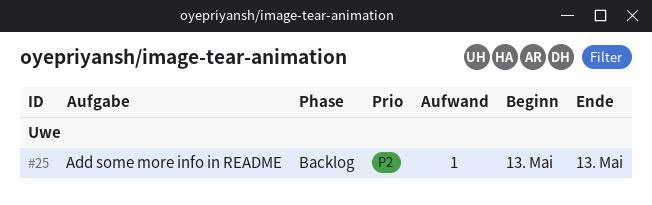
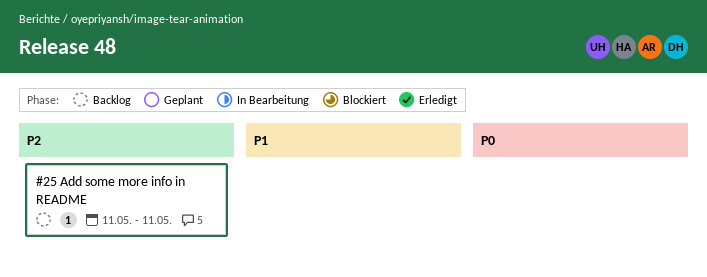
#25, start: May 13 -> May 11
#25, due: May 13 -> May 11

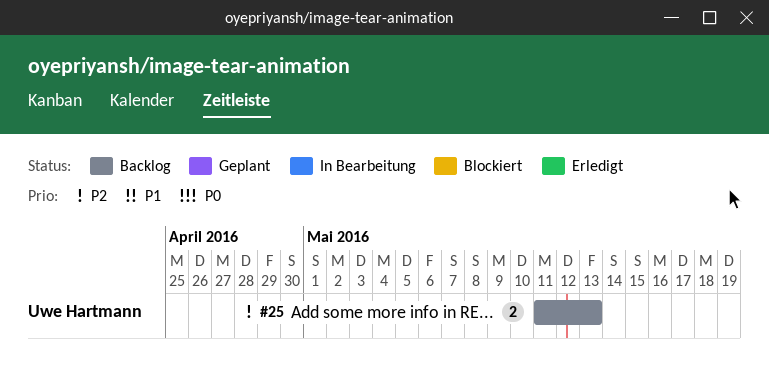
#25, estimate: 1 -> 2
#25, due: May 11 -> May 13

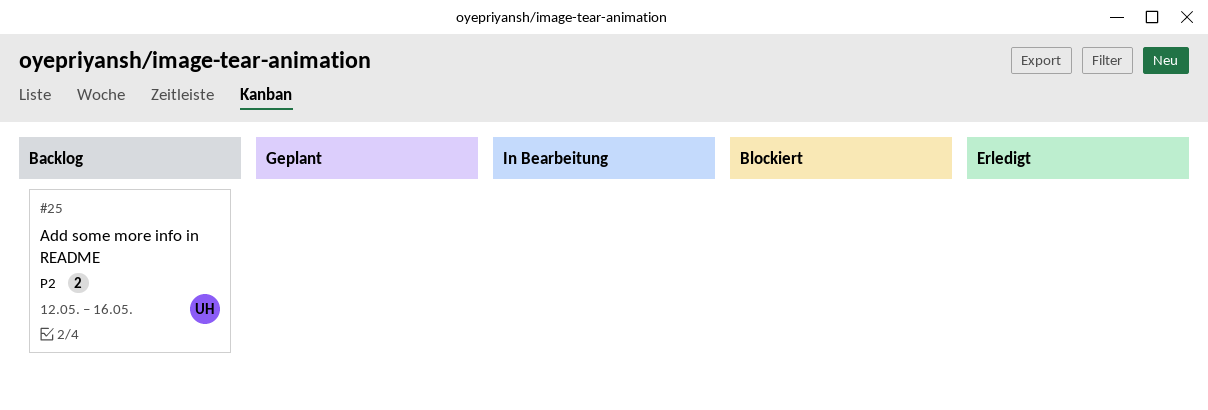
#25, start: May 11 -> May 12
#25, due: May 13 -> May 16

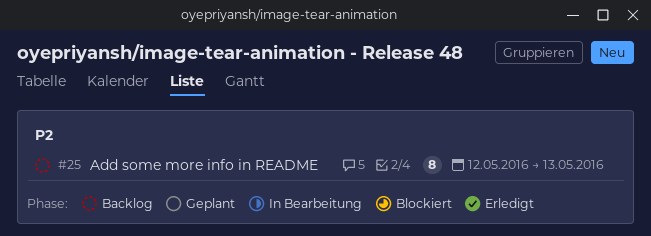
#25, estimate: 2 -> 8
#25, due: May 16 -> May 13

